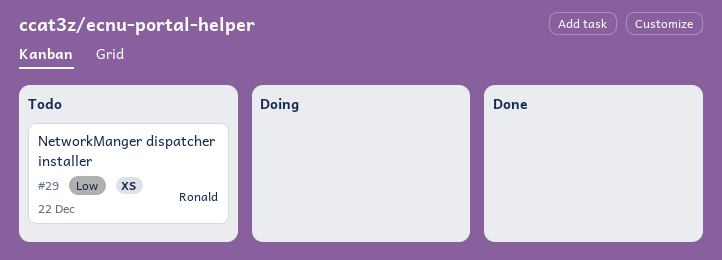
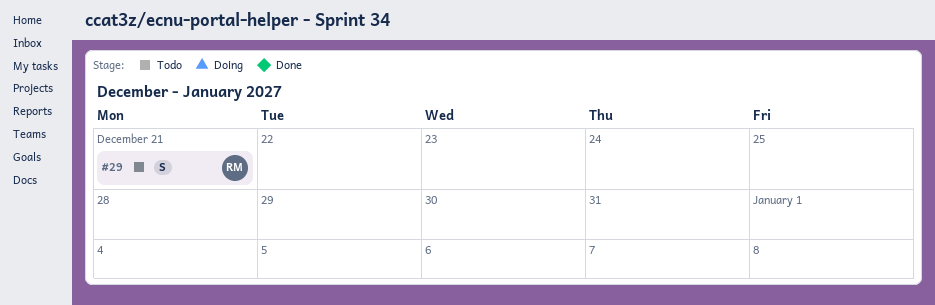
#29, estimate: XS -> S
#29, due: Dec 22 -> Dec 21

